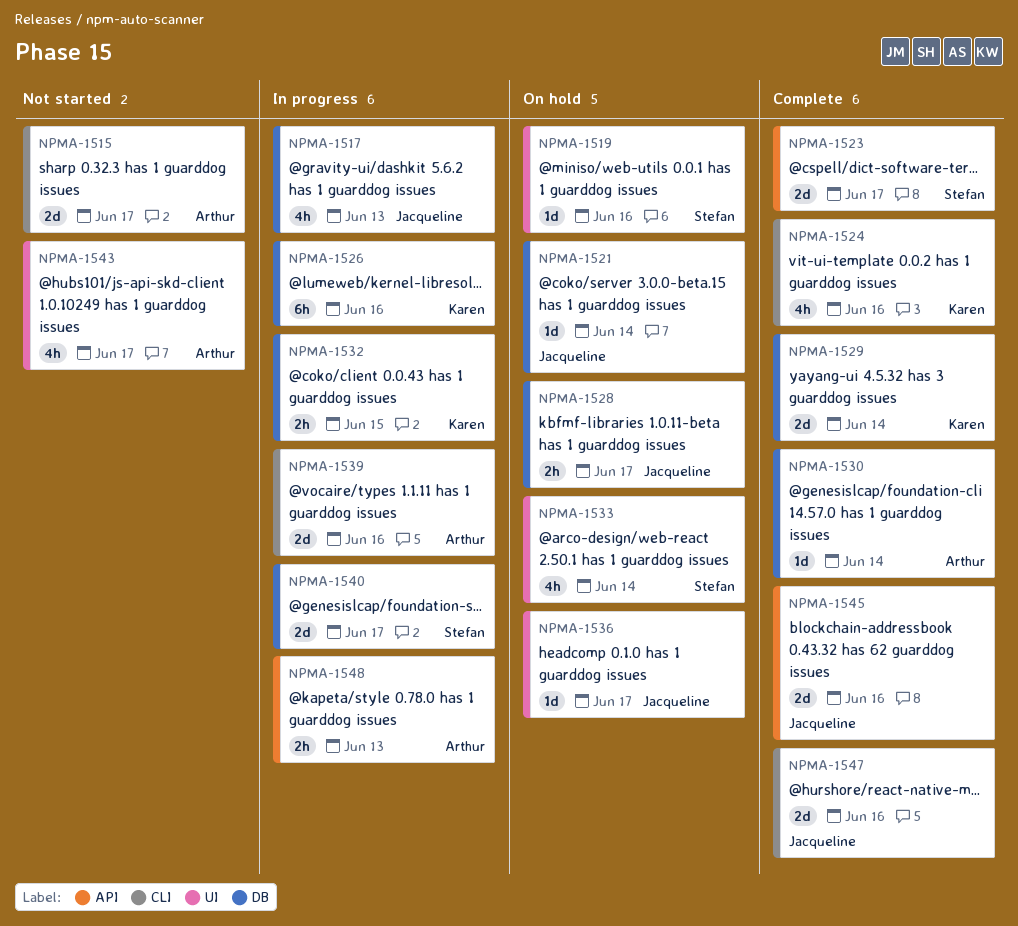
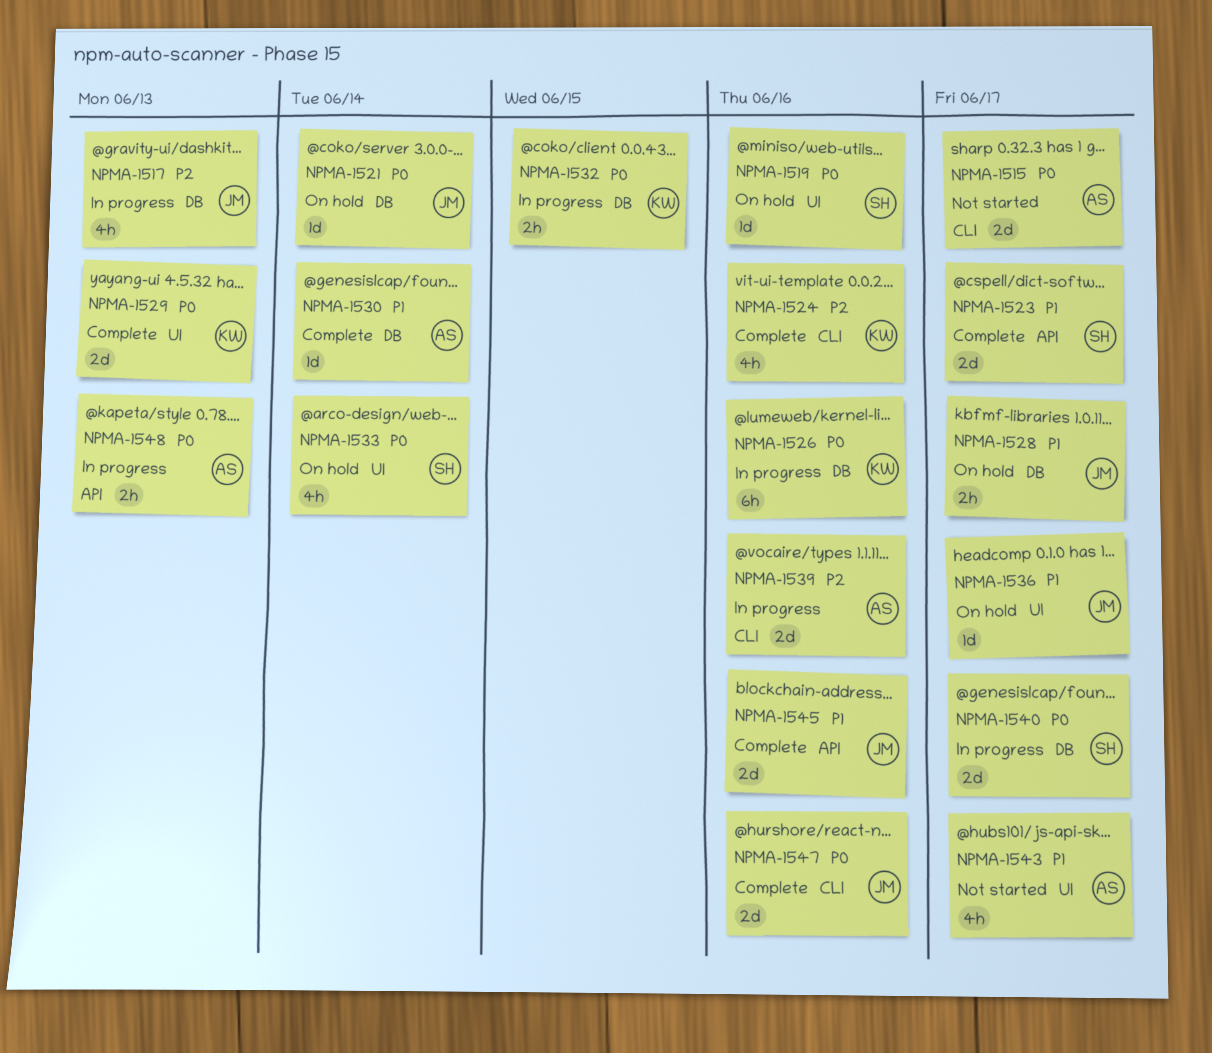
NPMA-1529, label: DB -> UI
NPMA-1529, due: Jun 14 -> Jun 13

